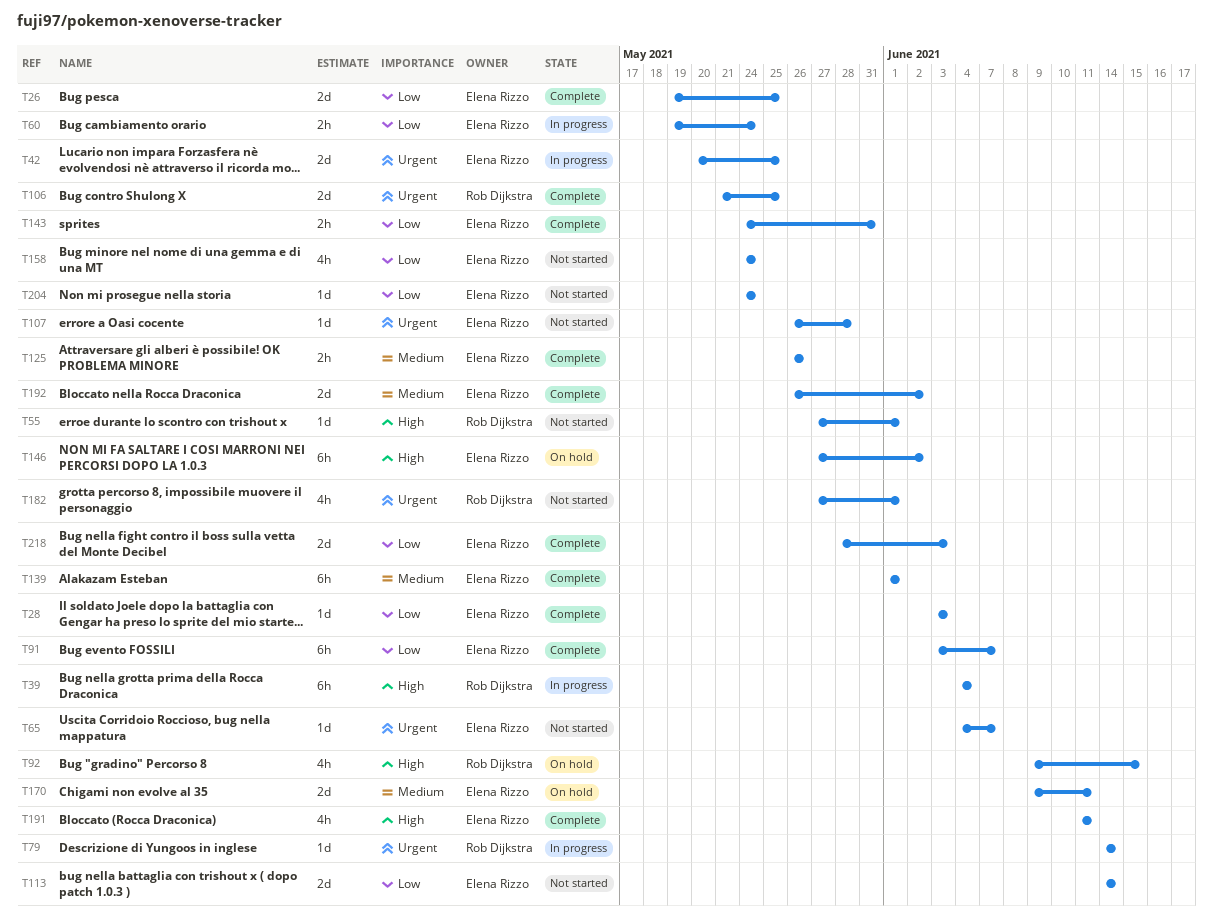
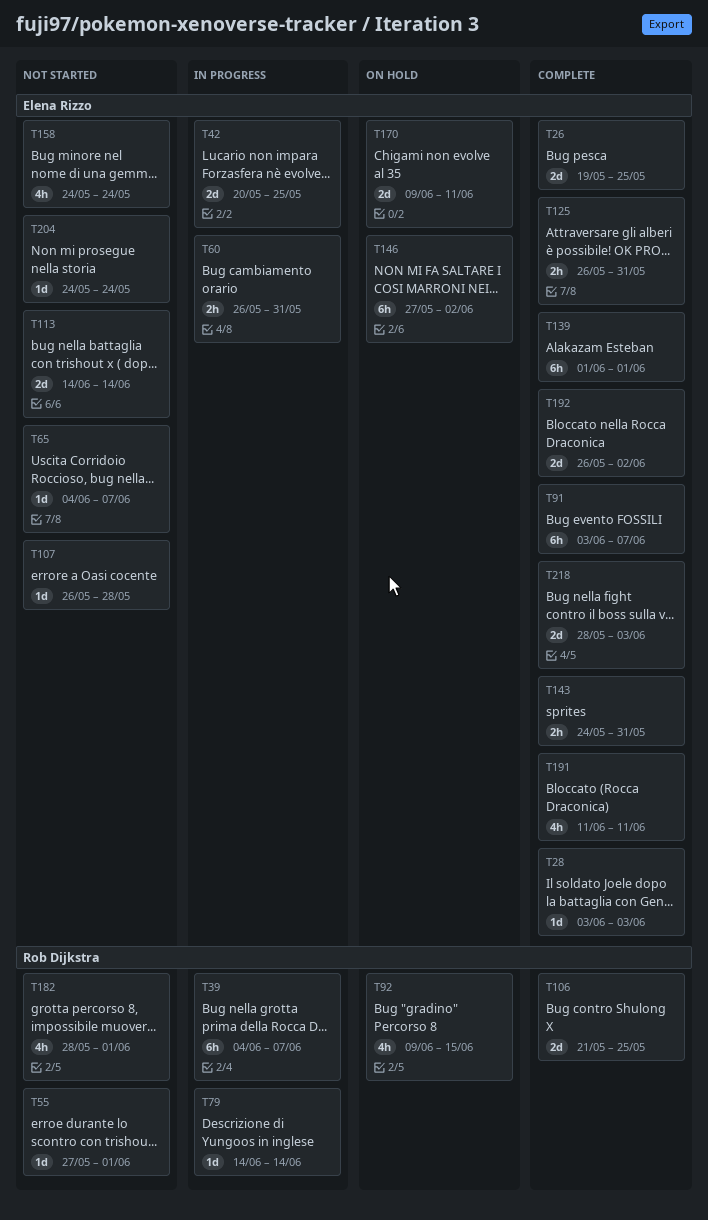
T39, due: Jun 4 -> Jun 7
T60, start: May 19 -> May 26
T60, due: May 24 -> May 31
T125, due: May 26 -> May 31
T182, start: May 27 -> May 28

